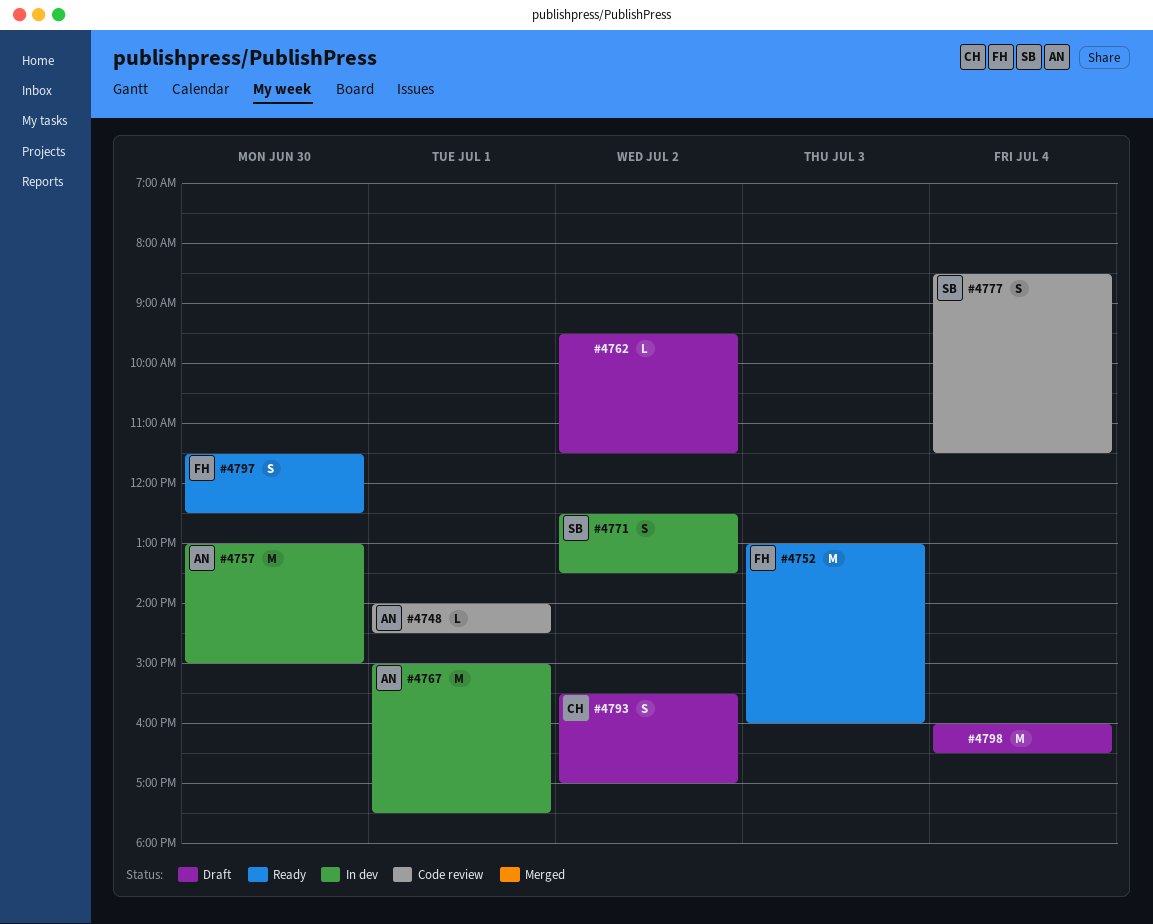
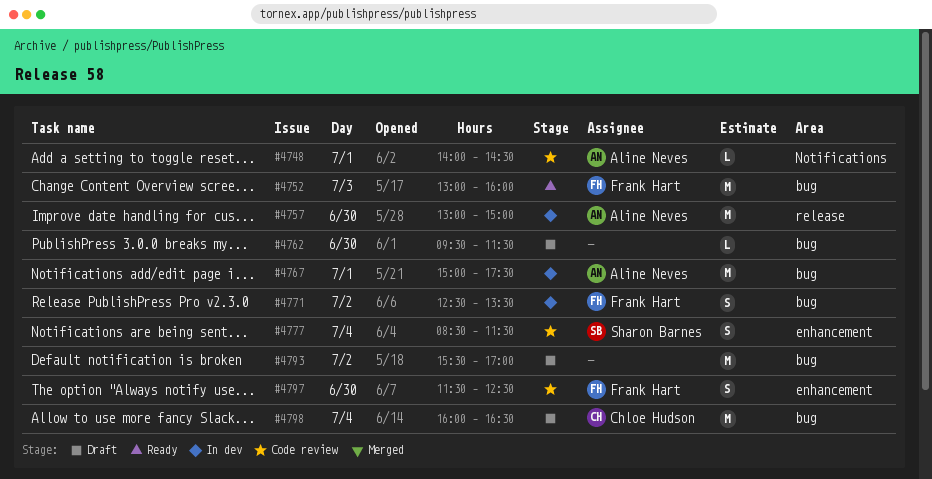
#4762, day: Jul 2 -> Jun 30
#4771, owner: Sharon Barnes -> Frank Hart
#4793, owner: Chloe Hudson -> none
#4793, estimate: S -> M
#4797, status: Ready -> Code review
#4798, owner: none -> Chloe Hudson

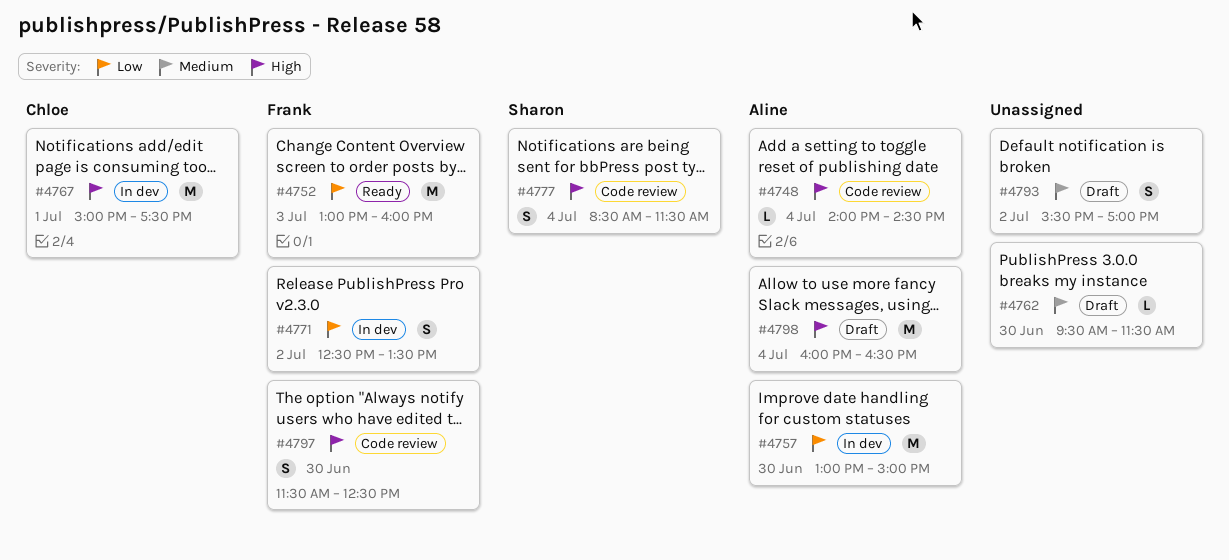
#4748, day: Jul 1 -> Jul 4
#4767, owner: Aline Neves -> Chloe Hudson
#4793, estimate: M -> S
#4798, owner: Chloe Hudson -> Aline Neves

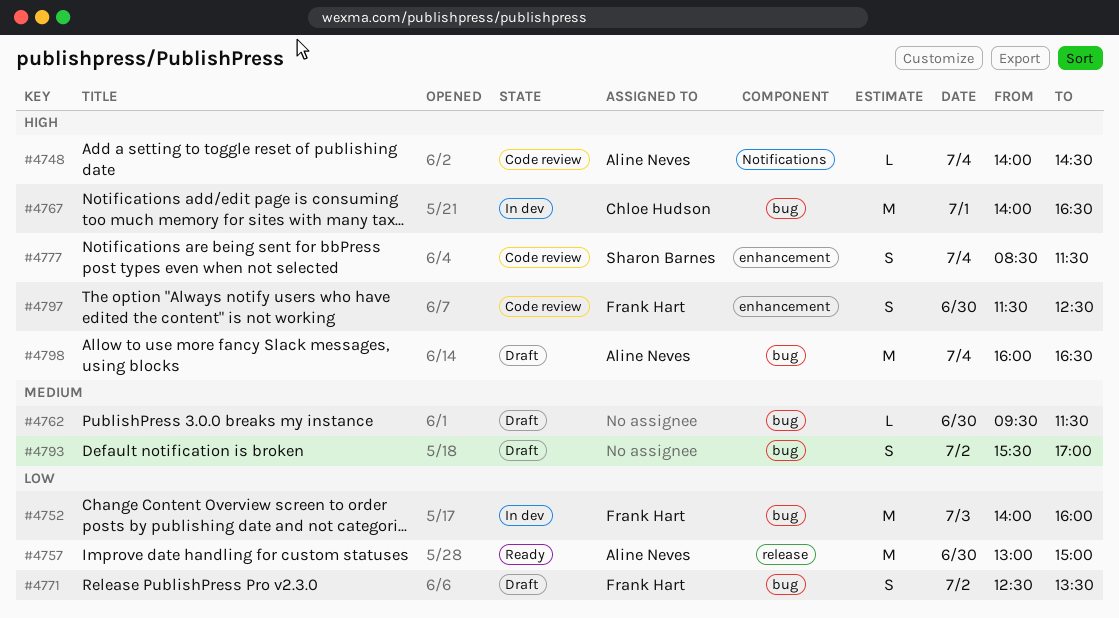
#4752, status: Ready -> In dev
#4752, begins: 13:00 -> 14:00
#4757, status: In dev -> Ready
#4767, begins: 15:00 -> 14:00
#4767, ends: 17:30 -> 16:30
#4771, status: In dev -> Draft

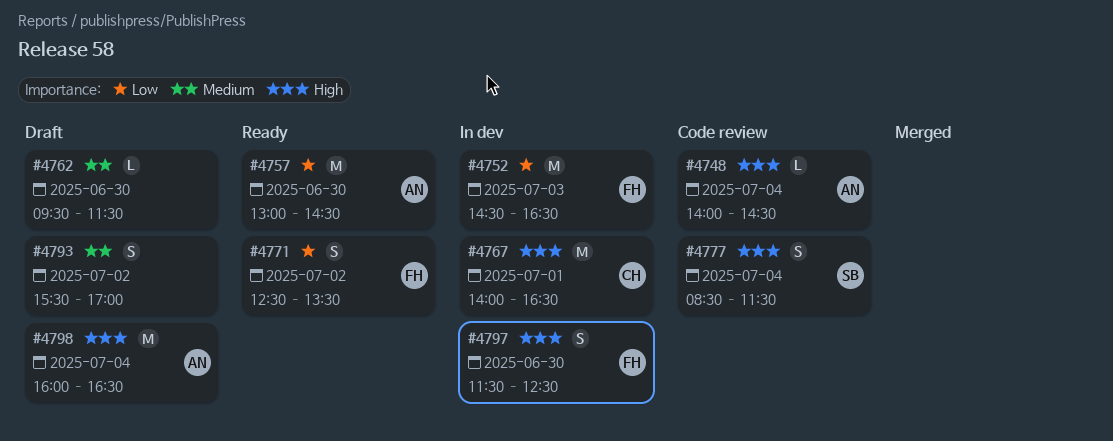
#4752, begins: 14:00 -> 14:30
#4752, ends: 16:00 -> 16:30
#4757, ends: 15:00 -> 14:30
#4771, status: Draft -> Ready
#4797, status: Code review -> In dev

